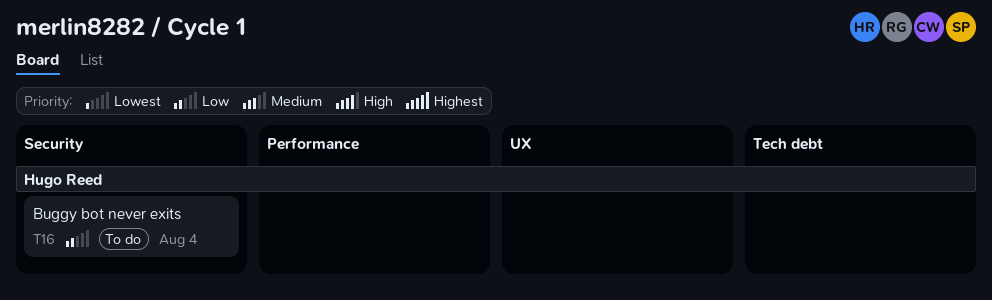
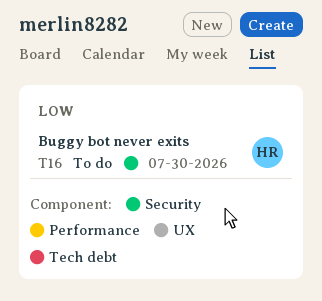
T16, due: Aug 4 -> Jul 30

